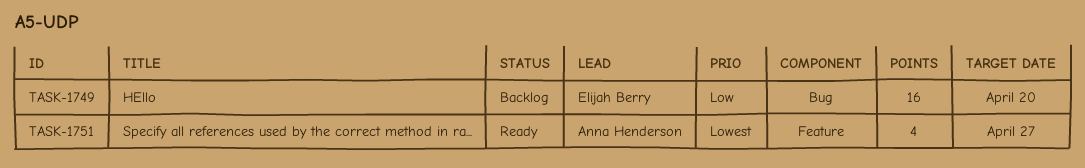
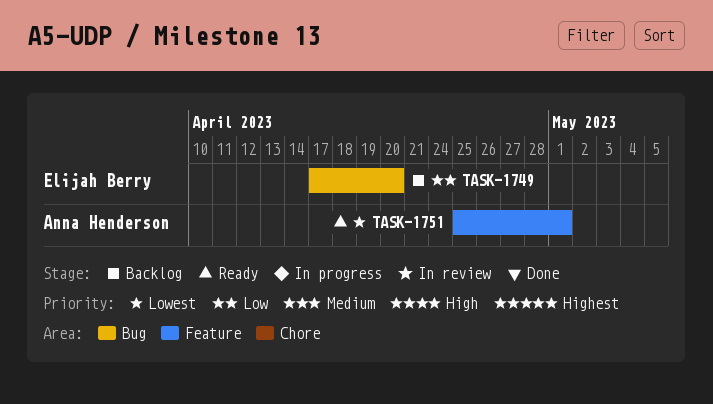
TASK-1751, due: Apr 27 -> May 1

